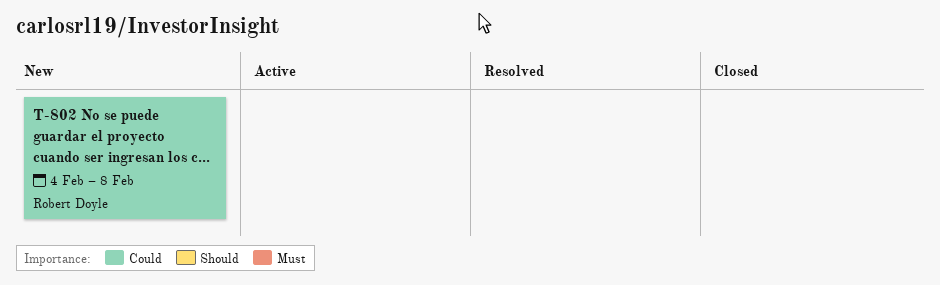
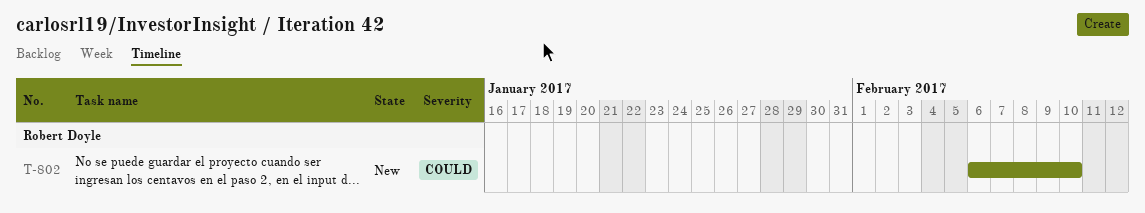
T-802, start: Feb 4 -> Feb 6
T-802, due: Feb 8 -> Feb 10

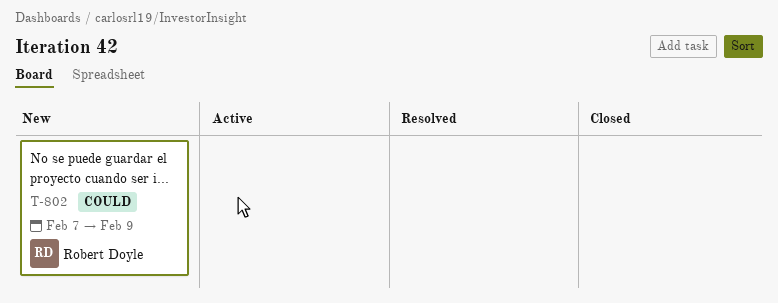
T-802, start: Feb 6 -> Feb 7
T-802, due: Feb 10 -> Feb 9

